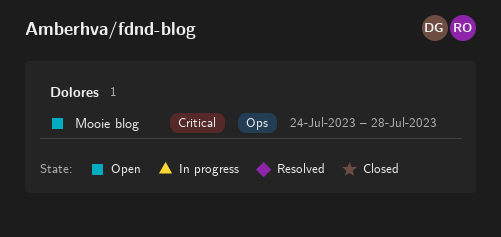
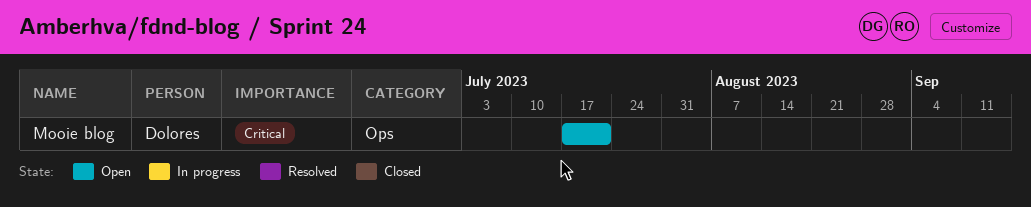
Mooie blog, start: Jul 24 -> Jul 17
Mooie blog, due: Jul 28 -> Jul 21

